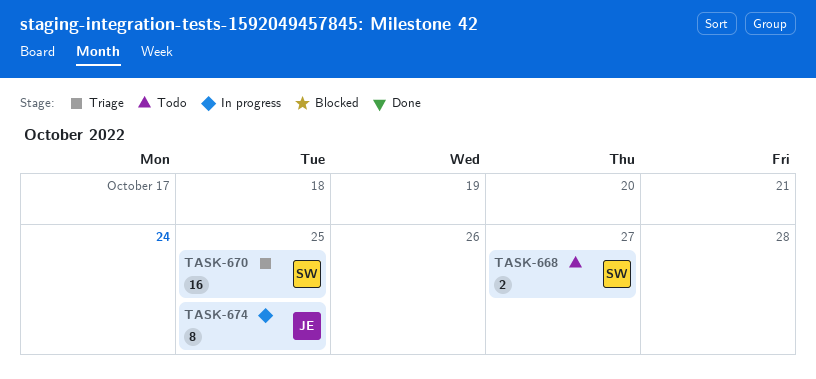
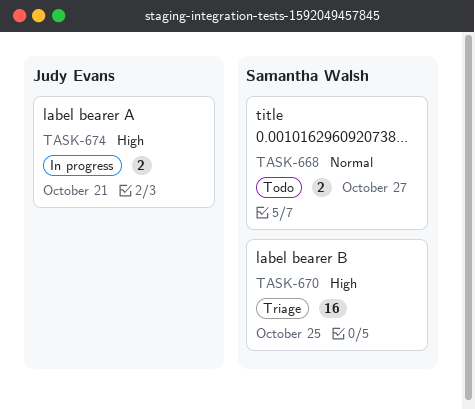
TASK-674, estimate: 8 -> 2
TASK-674, due: Oct 25 -> Oct 21

